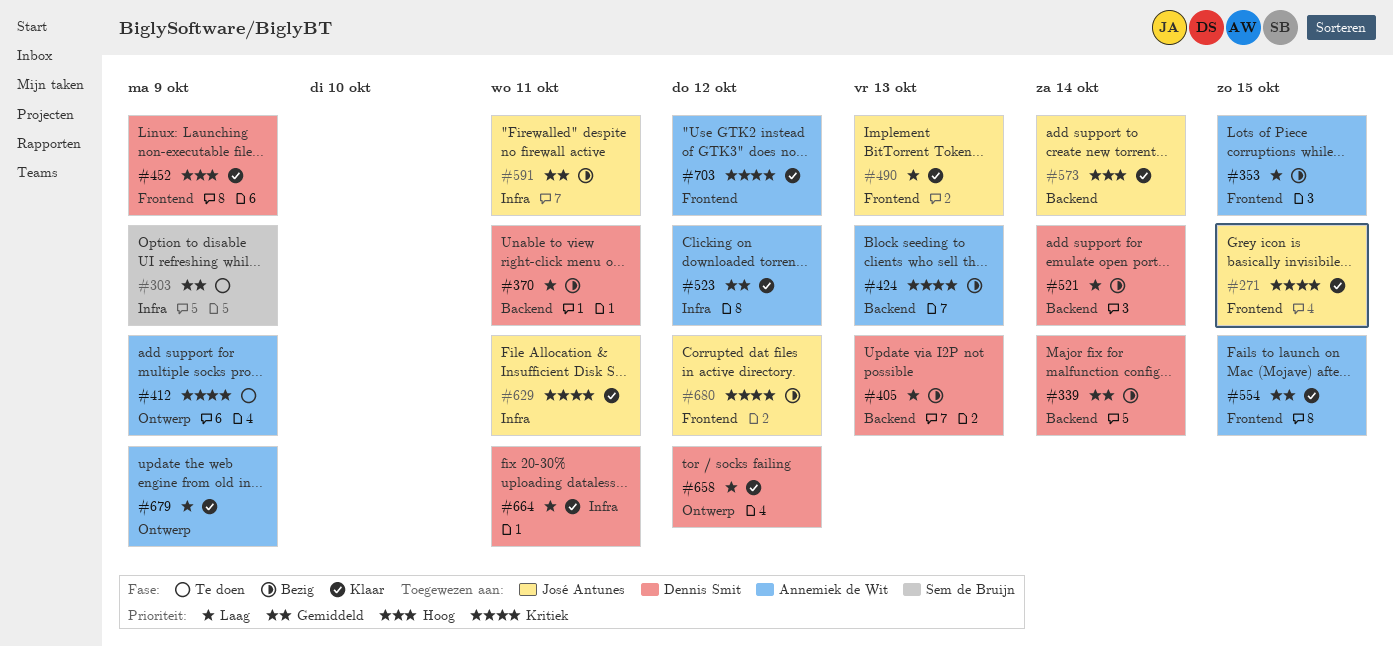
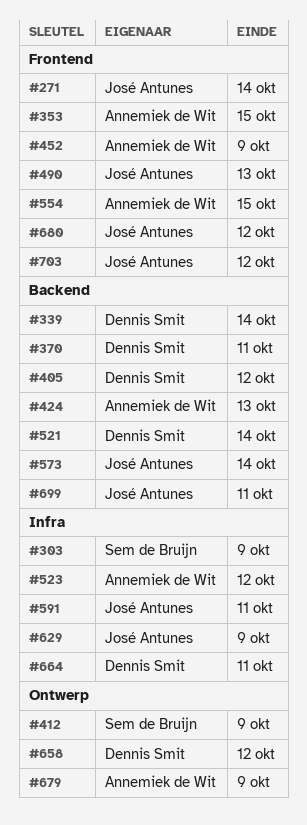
#271, due: Oct 15 -> Oct 14
#405, due: Oct 13 -> Oct 12
#412, owner: Annemiek de Wit -> Sem de Bruijn
#452, owner: Dennis Smit -> Annemiek de Wit
#629, due: Oct 11 -> Oct 9
#699: none -> present
#703, owner: Annemiek de Wit -> José Antunes

